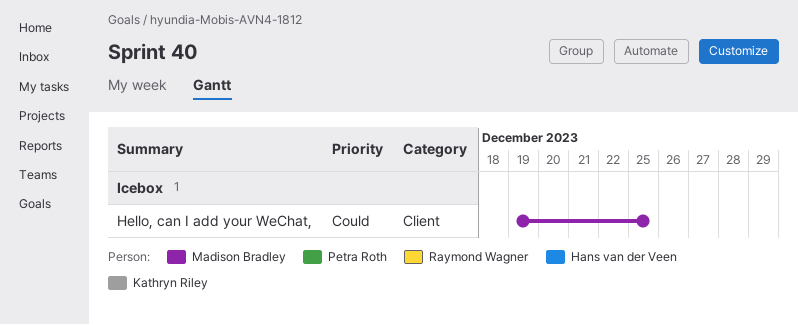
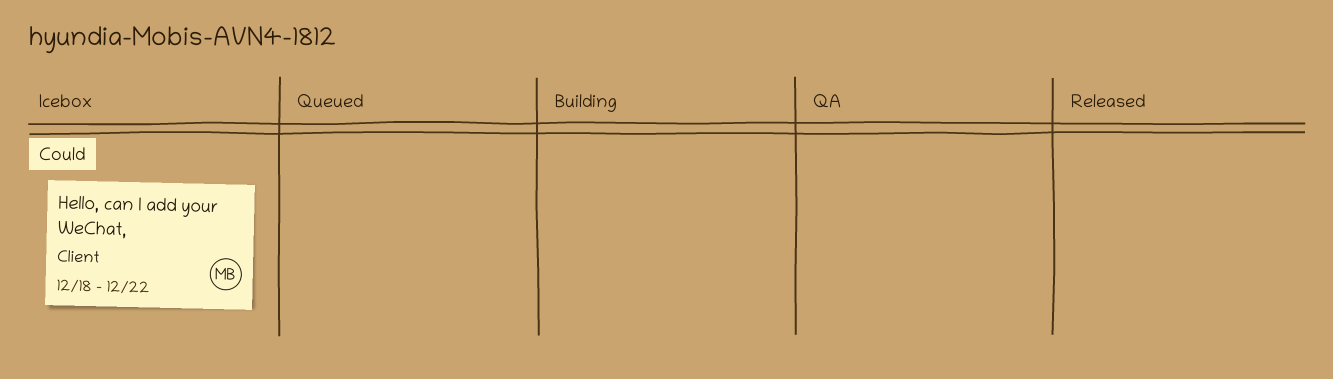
Hello, can I add your WeChat,, start: Dec 19 -> Dec 18
Hello, can I add your WeChat,, due: Dec 25 -> Dec 22

